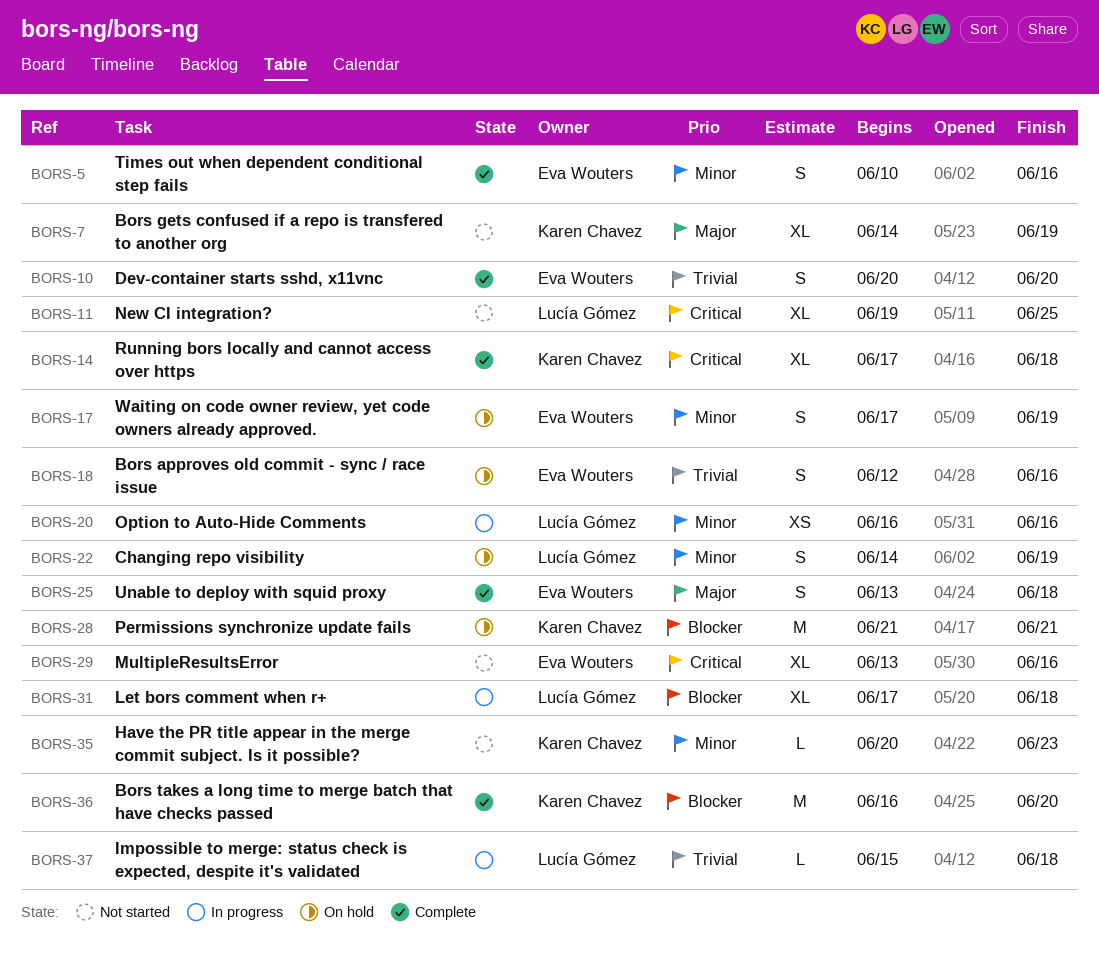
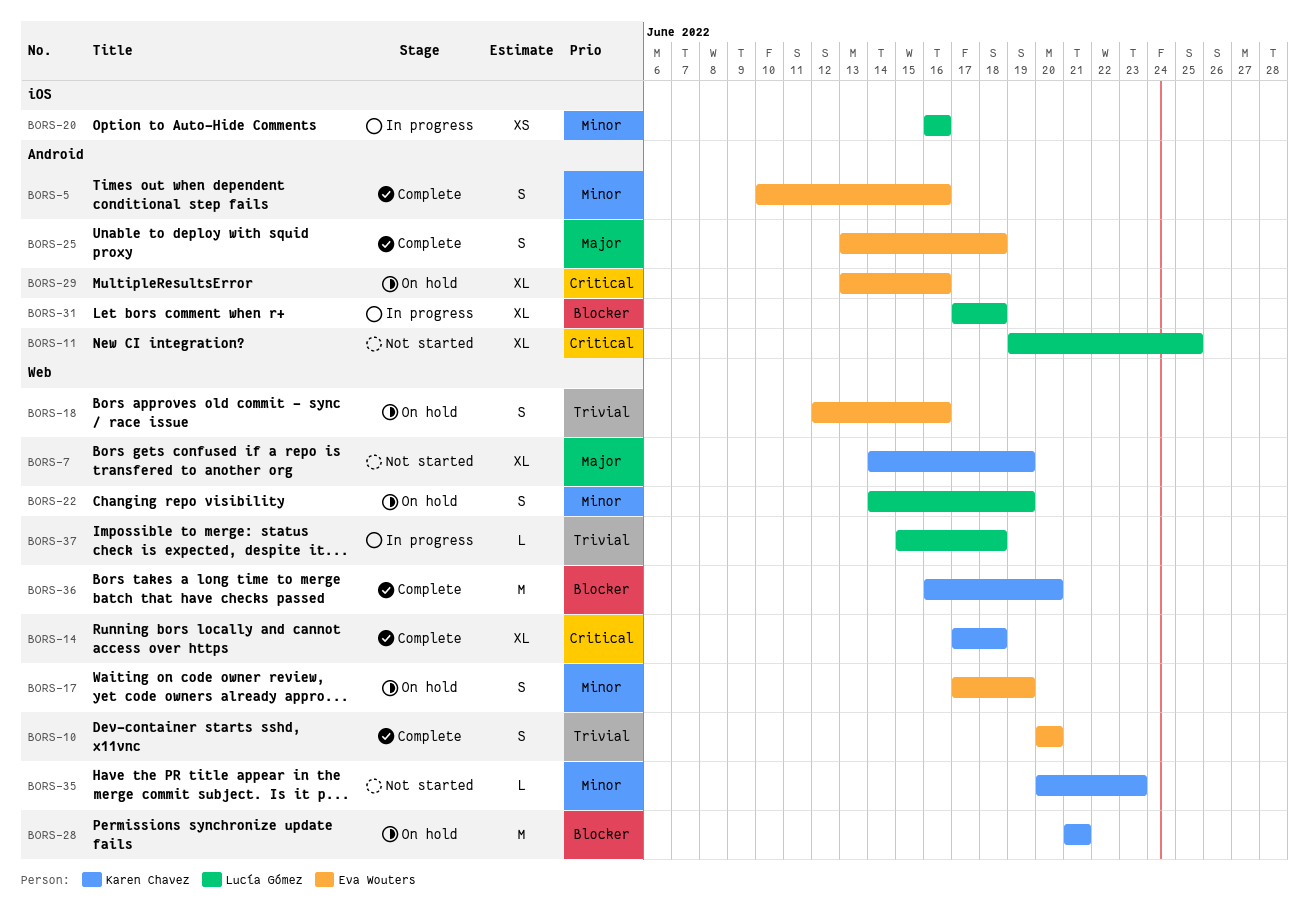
BORS-29, status: Not started -> On hold

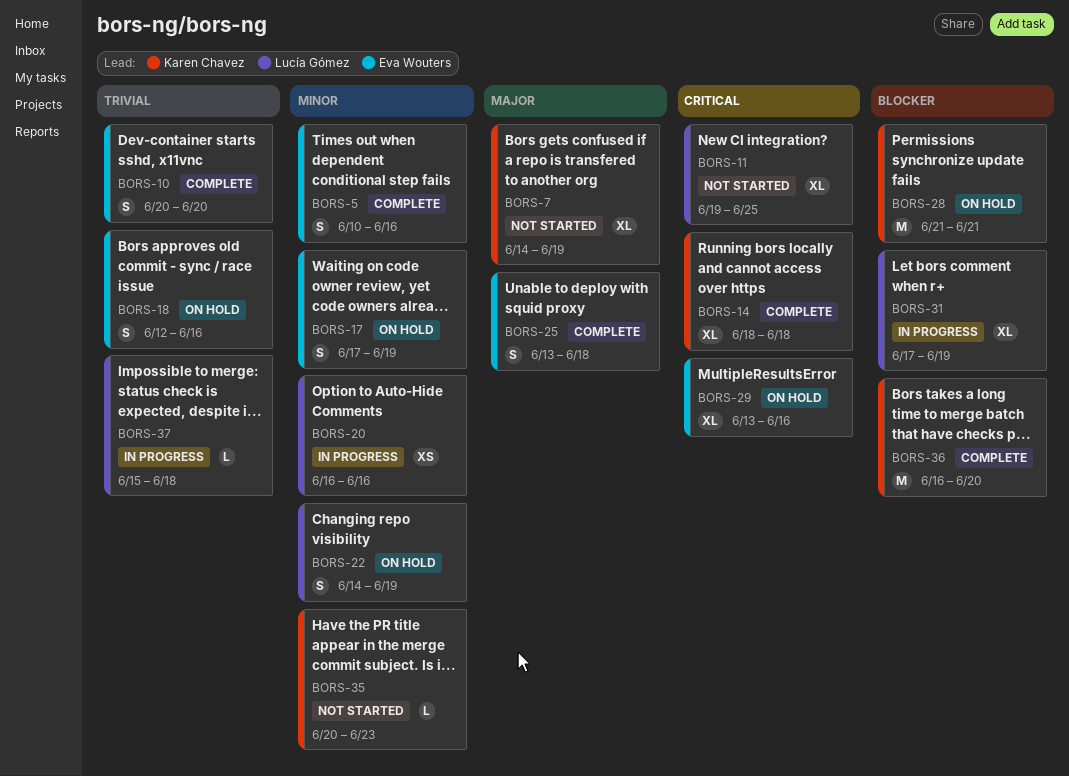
BORS-14, start: Jun 17 -> Jun 18
BORS-31, due: Jun 18 -> Jun 19

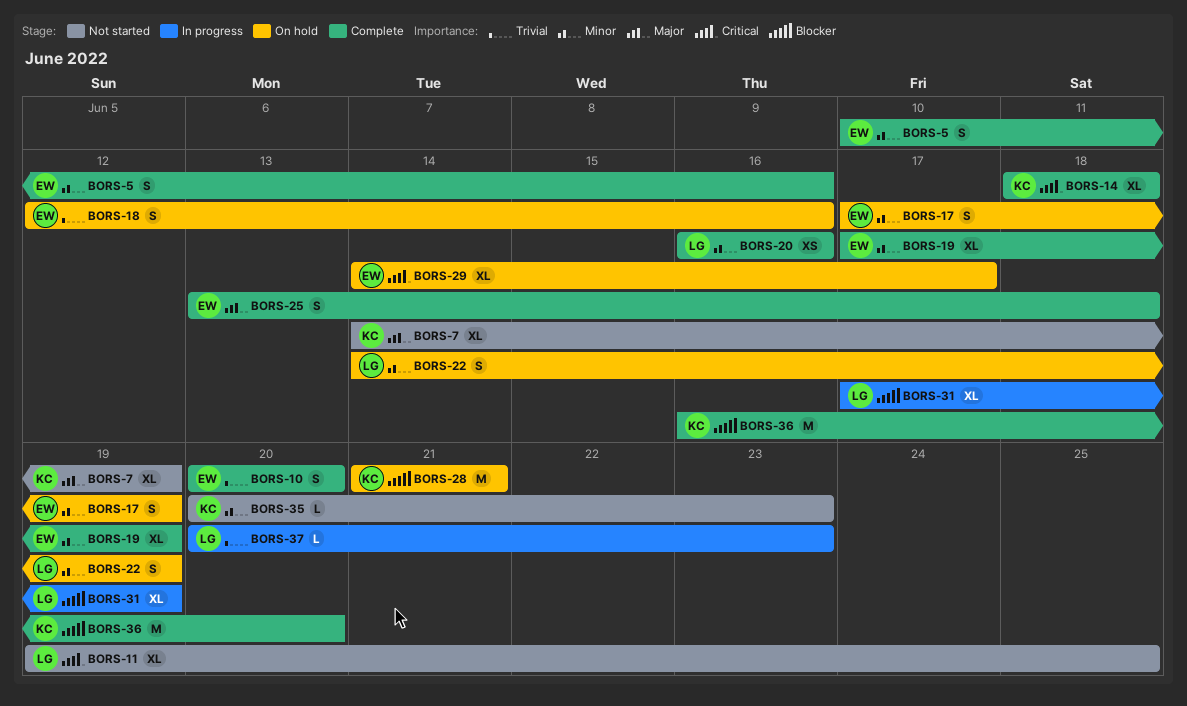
BORS-19: none -> present
BORS-20, status: In progress -> Complete
BORS-29, start: Jun 13 -> Jun 14
BORS-29, due: Jun 16 -> Jun 17
BORS-37, start: Jun 15 -> Jun 20
BORS-37, due: Jun 18 -> Jun 23

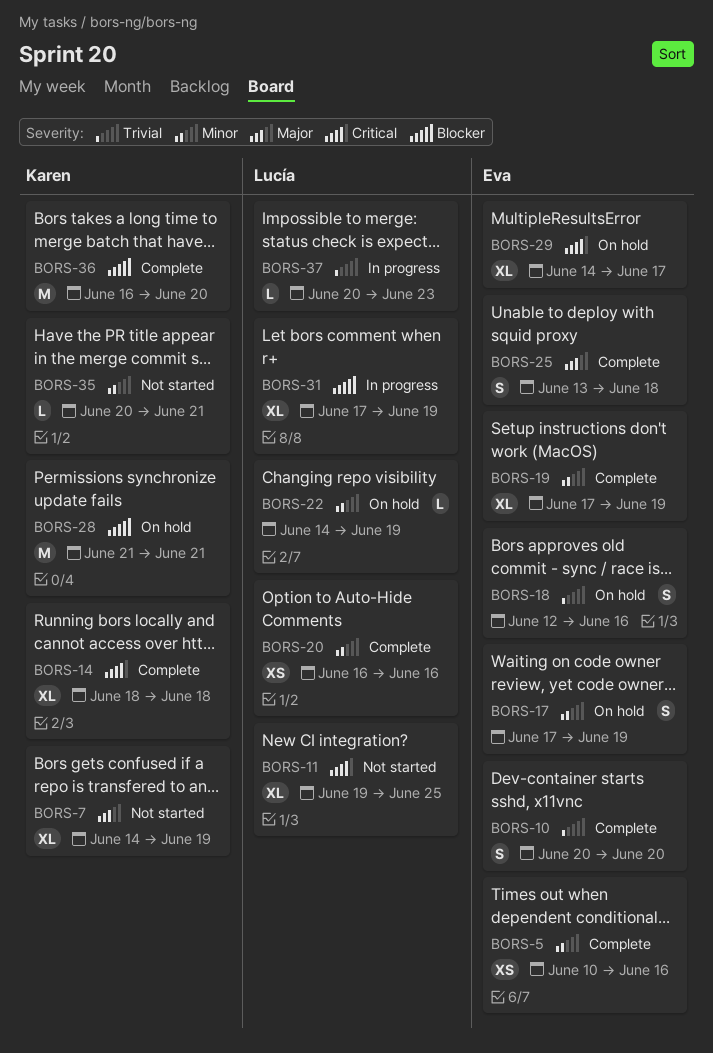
BORS-5, estimate: S -> XS
BORS-22, estimate: S -> L
BORS-35, due: Jun 23 -> Jun 21

